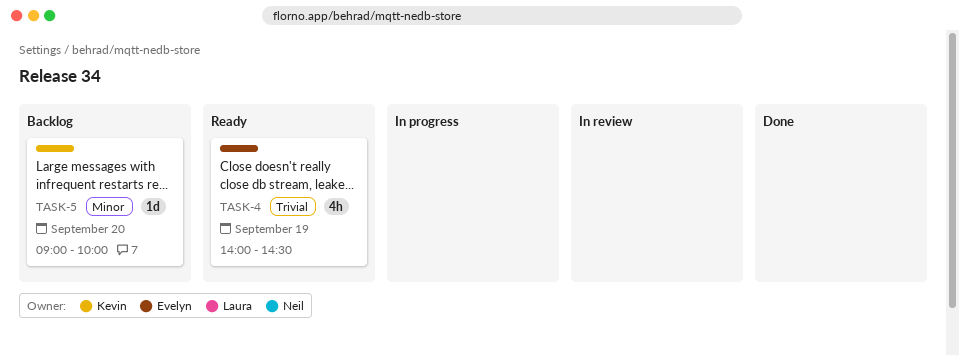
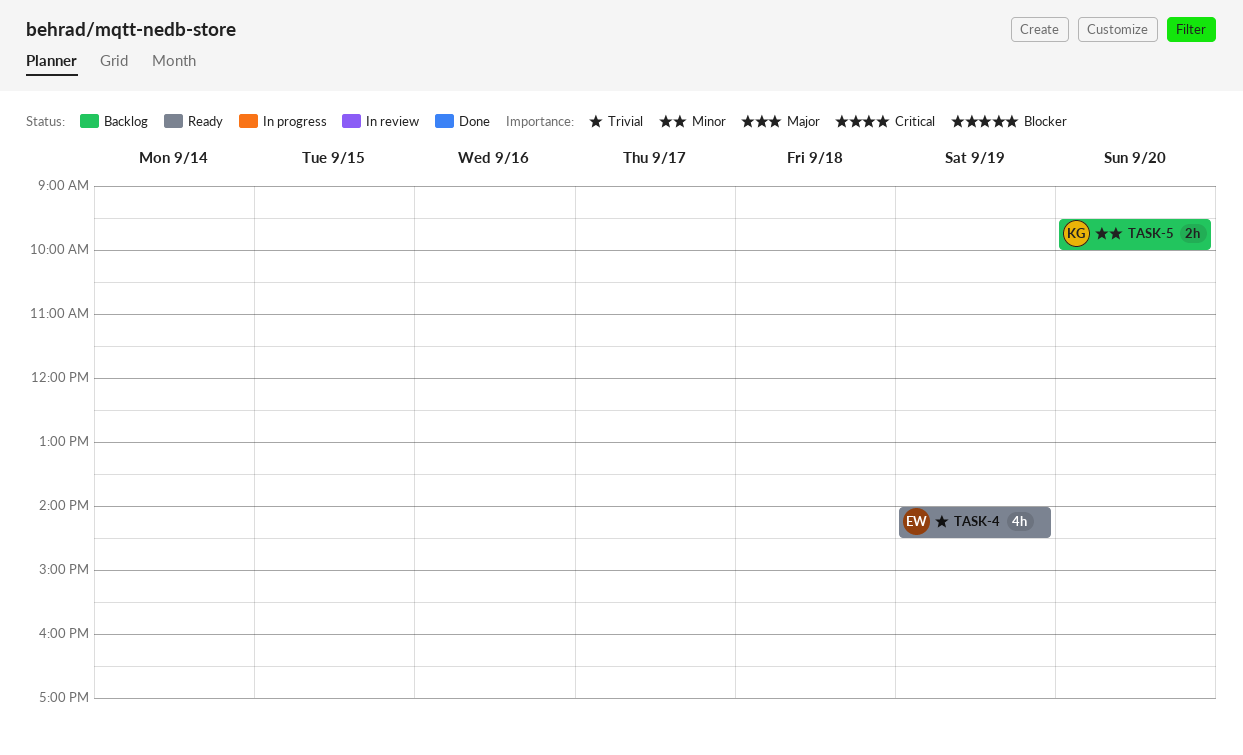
TASK-5, estimate: 1d -> 2h
TASK-5, begins: 09:00 -> 09:30

